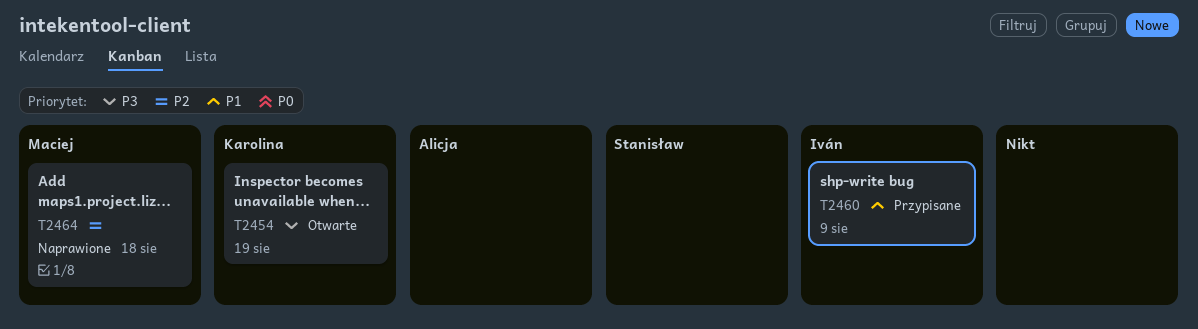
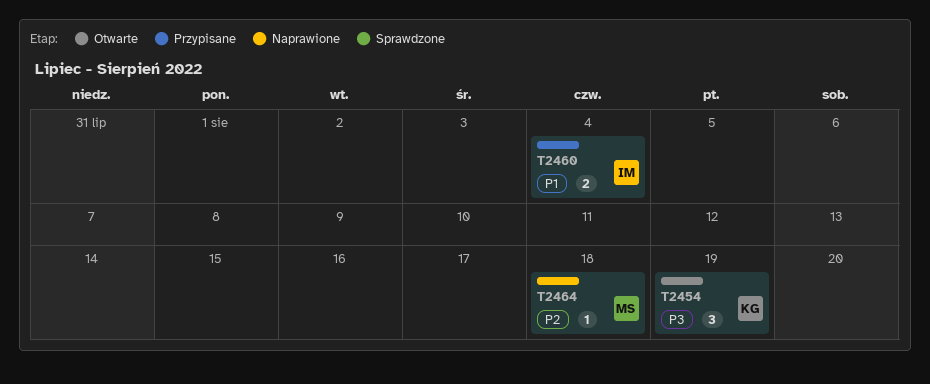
T2460, due: Aug 9 -> Aug 4

